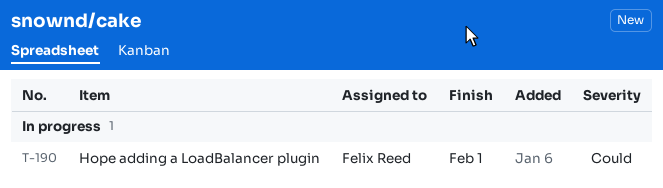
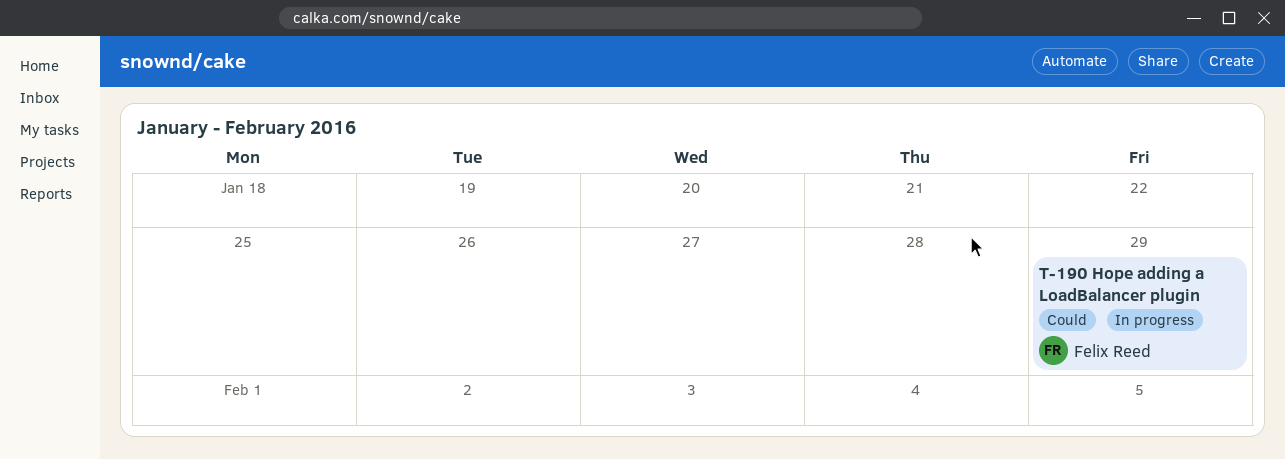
T-190, due: Feb 1 -> Jan 29

